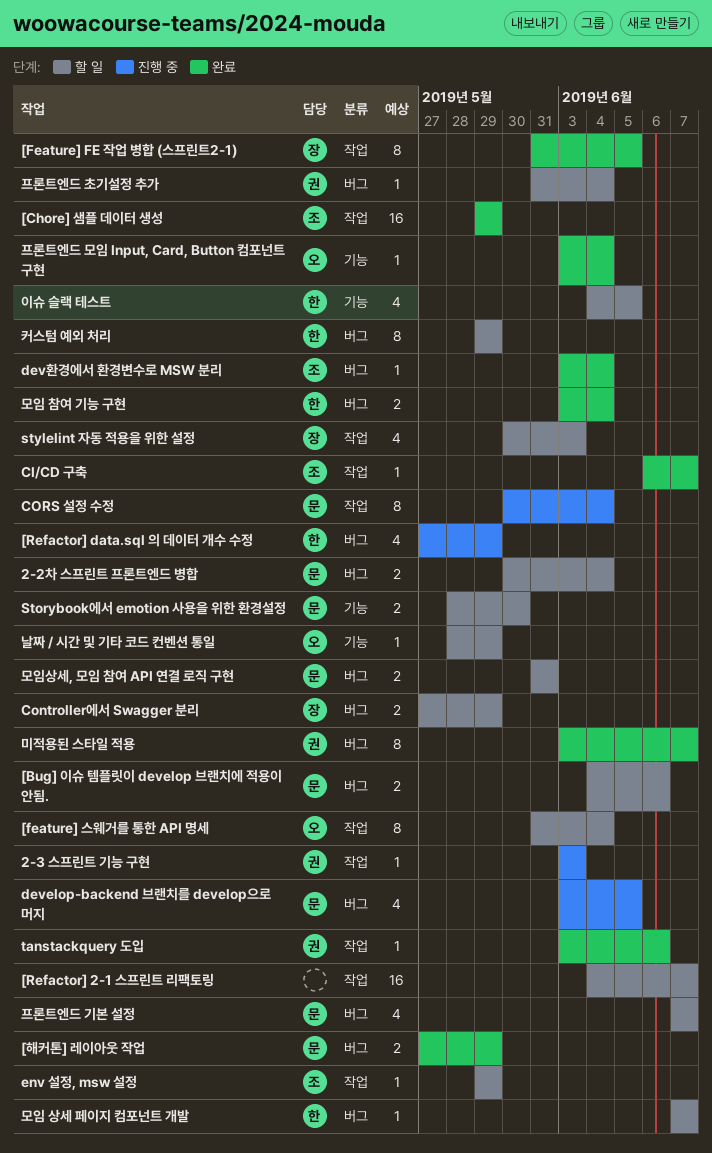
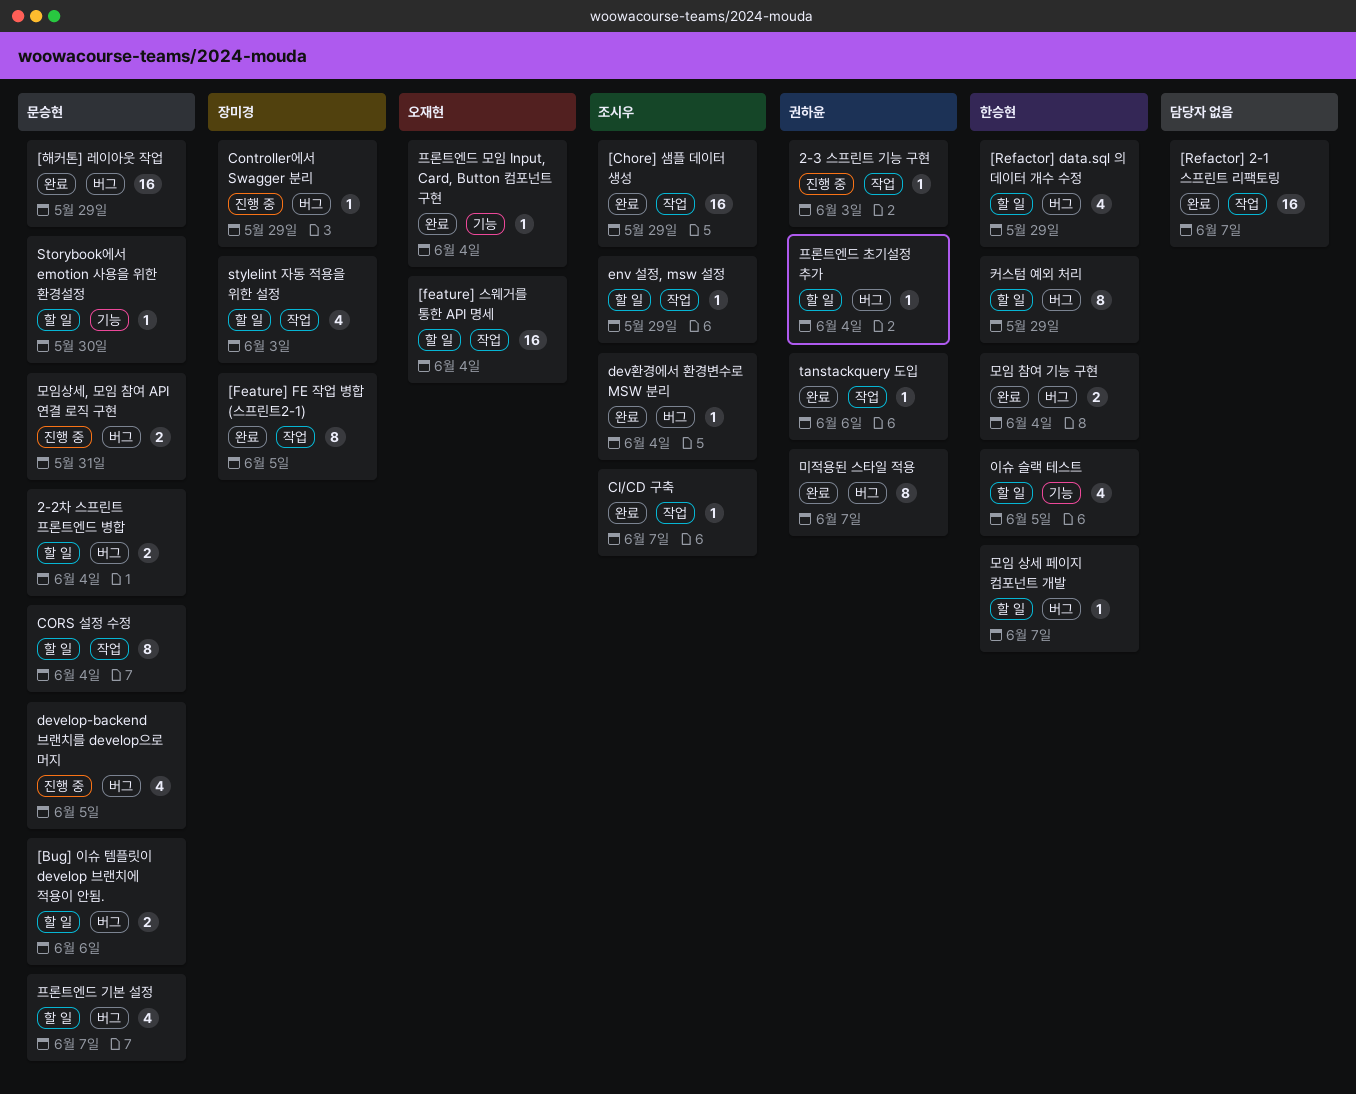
[feature] 스웨거를 통한 API 명세, estimate: 8 -> 16
[Refactor] 2-1 스프린트 리팩토링, status: 할 일 -> 완료
[Refactor] data.sql 의 데이터 개수 수정, status: 진행 중 -> 할 일
[해커톤] 레이아웃 작업, estimate: 2 -> 16
Controller에서 Swagger 분리, status: 할 일 -> 진행 중
Controller에서 Swagger 분리, estimate: 2 -> 1
CORS 설정 수정, status: 진행 중 -> 할 일
Storybook에서 emotion 사용을 위한 환경설정, estimate: 2 -> 1
날짜 / 시간 및 기타 코드 컨벤션 통일: present -> none
모임상세, 모임 참여 API 연결 로직 구현, status: 할 일 -> 진행 중

